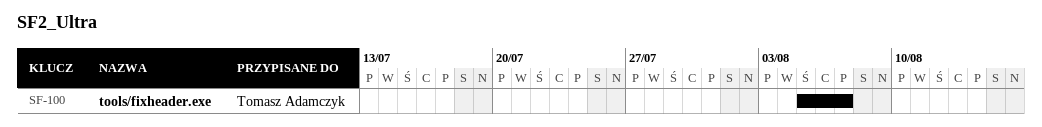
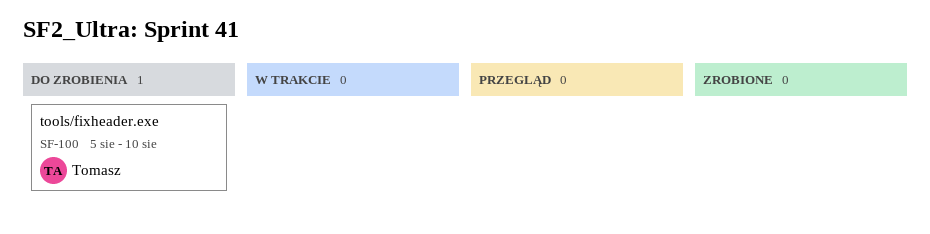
SF-100, due: Aug 7 -> Aug 10

